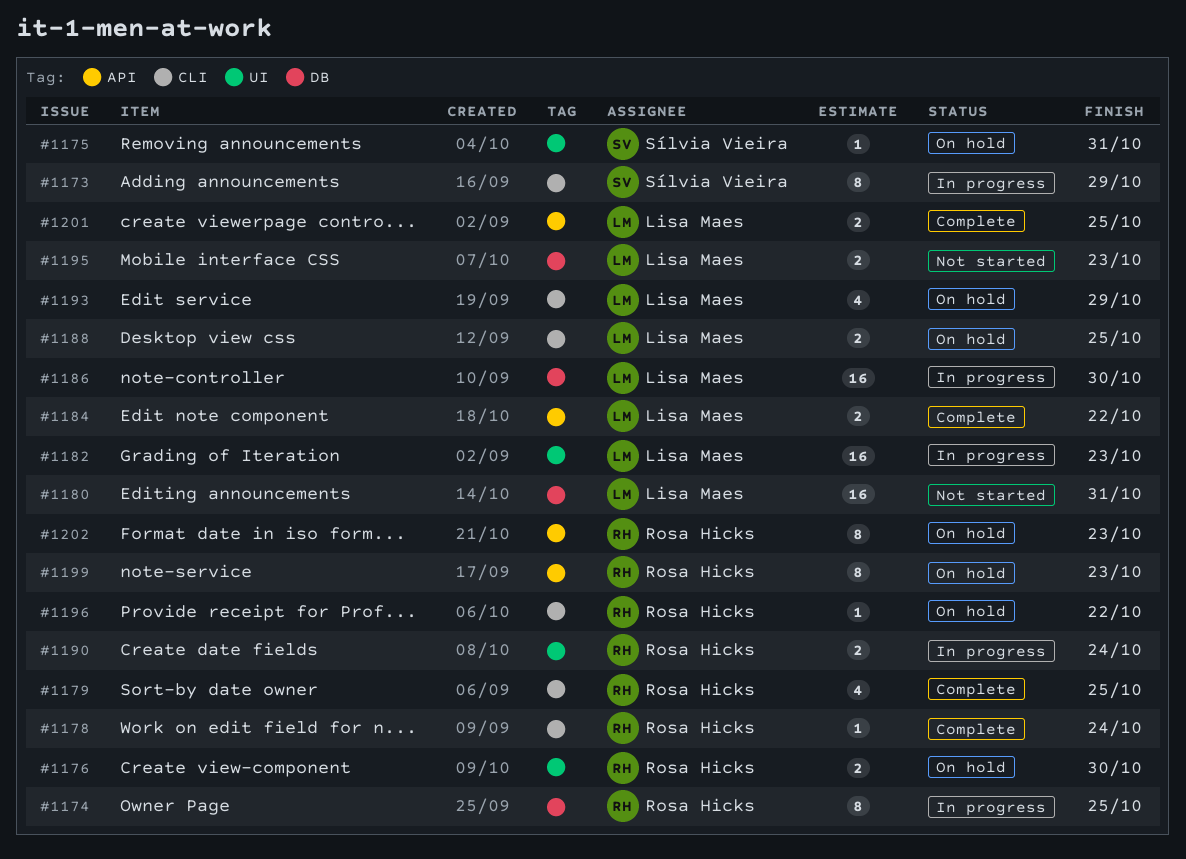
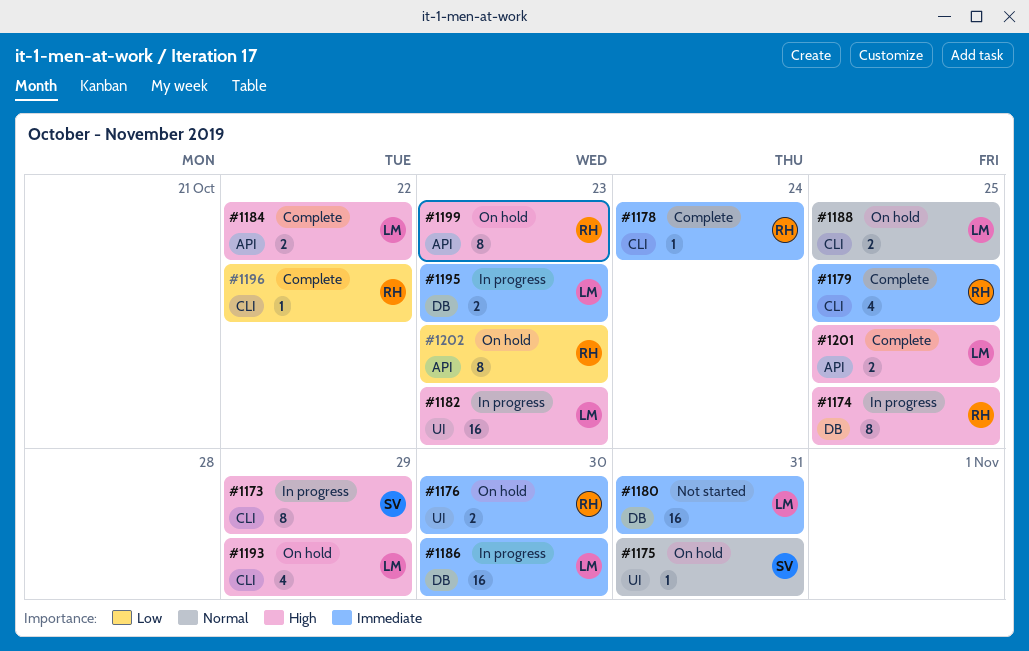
#1190: present -> none
#1195, status: Not started -> In progress
#1196, status: On hold -> Complete

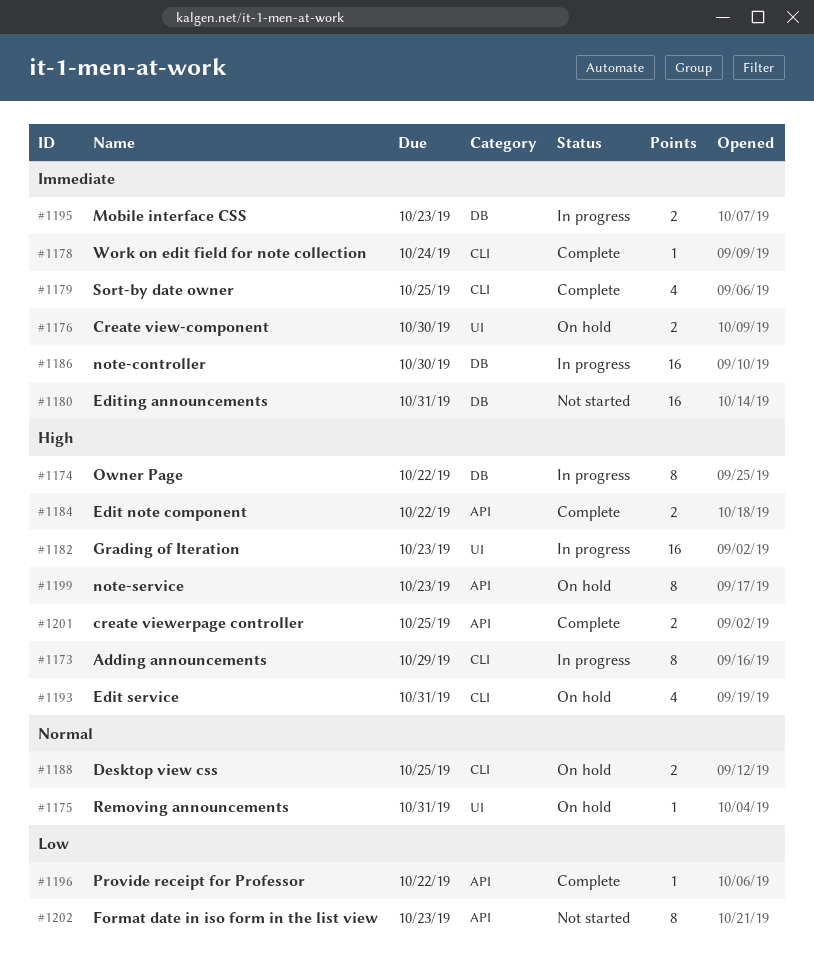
#1174, due: Oct 25 -> Oct 22
#1193, due: Oct 29 -> Oct 31
#1196, label: CLI -> API
#1202, status: On hold -> Not started

